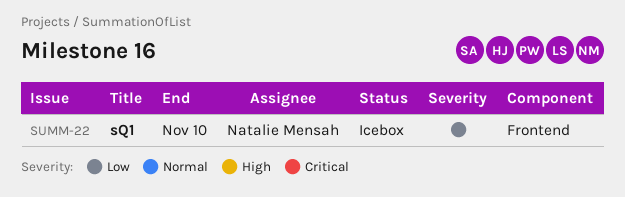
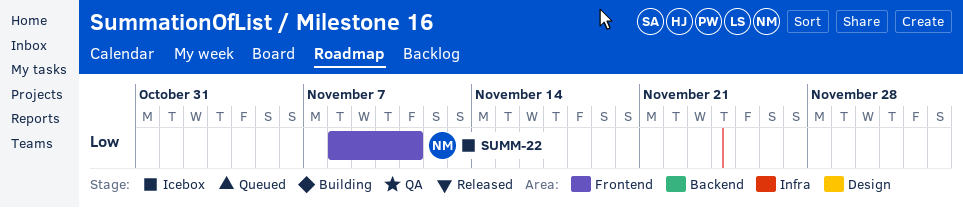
SUMM-22, due: Nov 10 -> Nov 11

